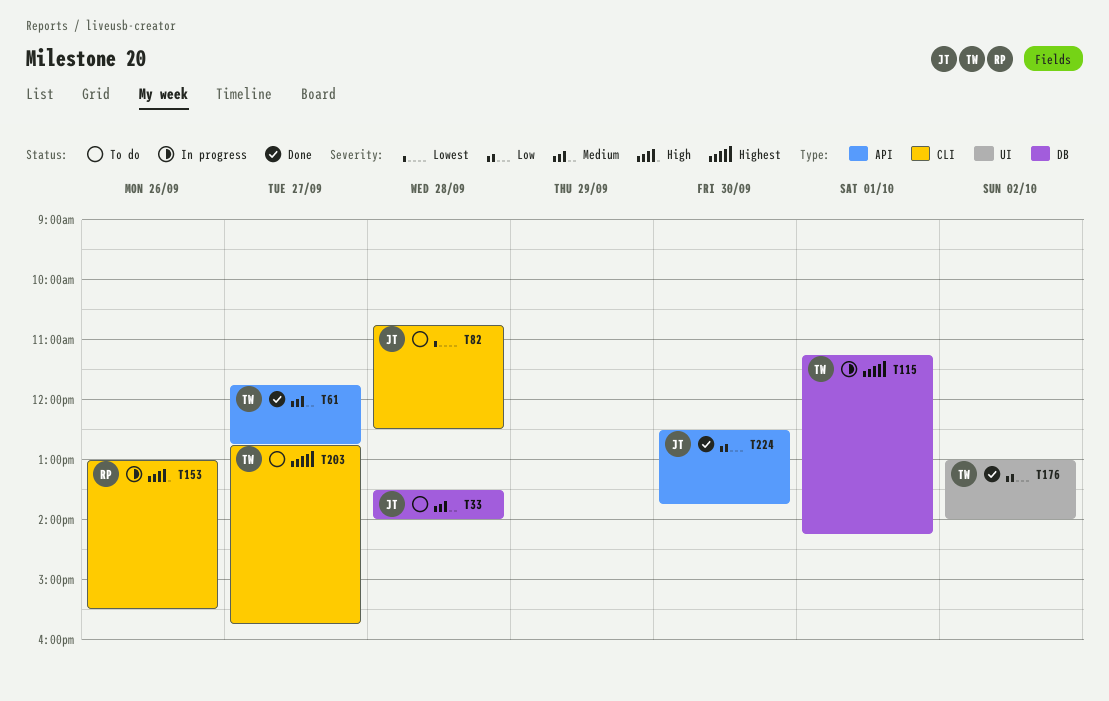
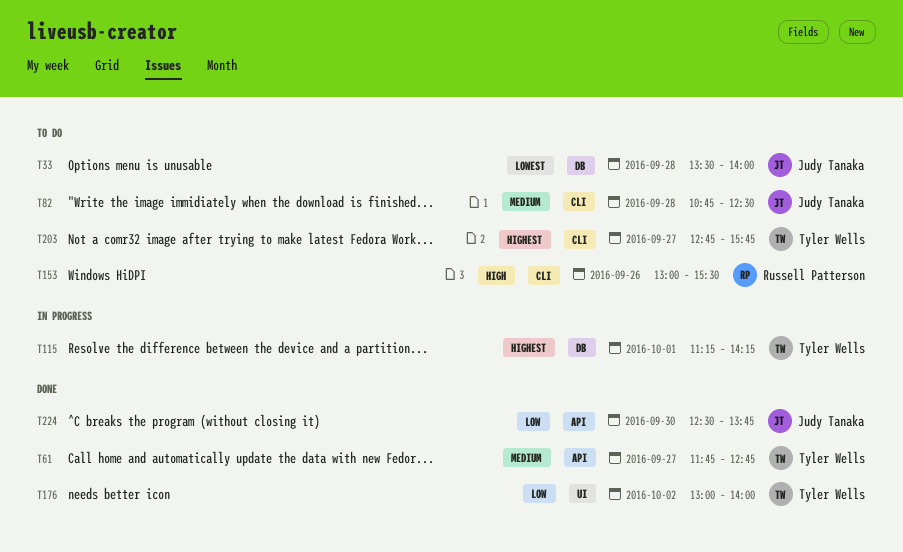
T33, priority: Medium -> Lowest
T82, priority: Lowest -> Medium
T153, status: In progress -> To do

